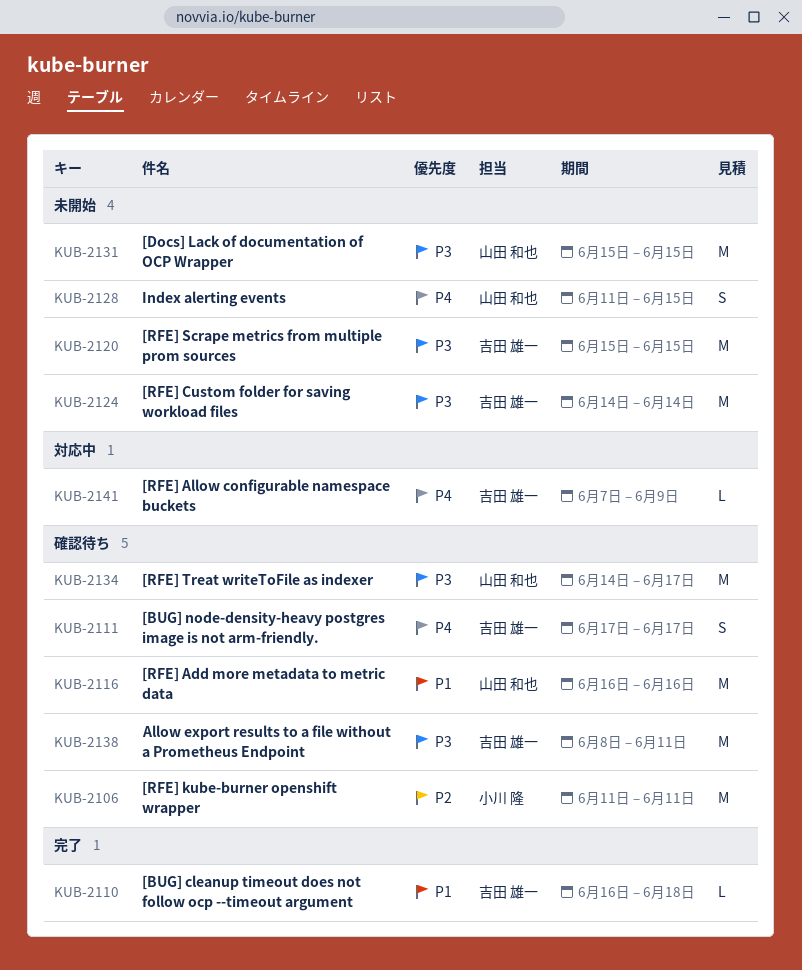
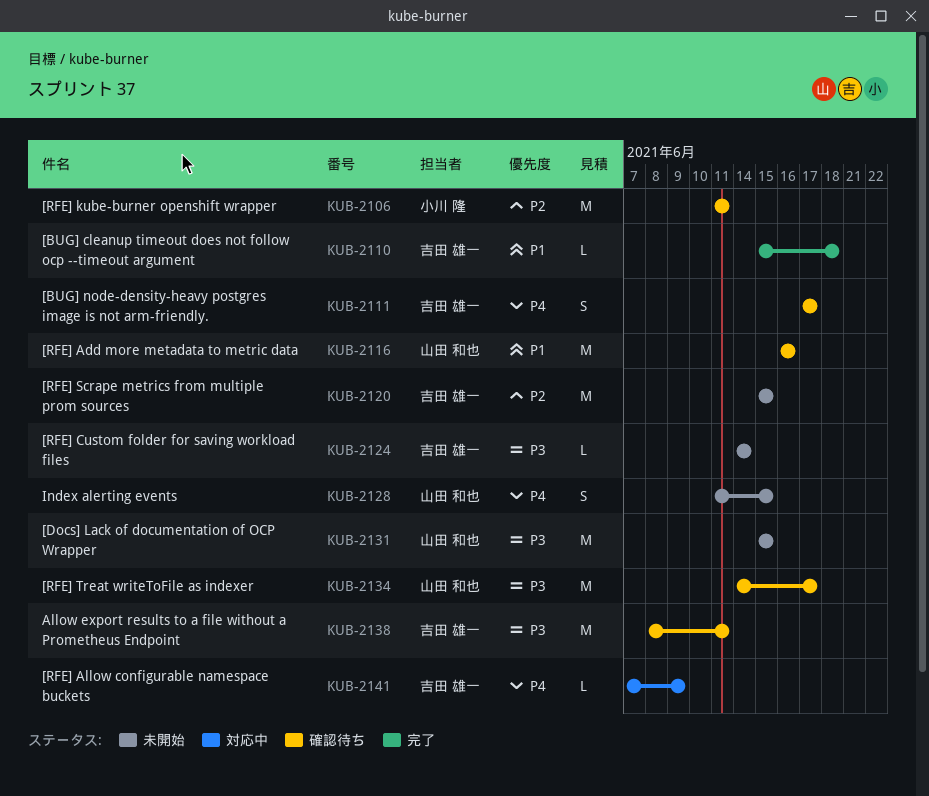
KUB-2110, start: Jun 16 -> Jun 15
KUB-2120, priority: P3 -> P2
KUB-2124, estimate: M -> L

